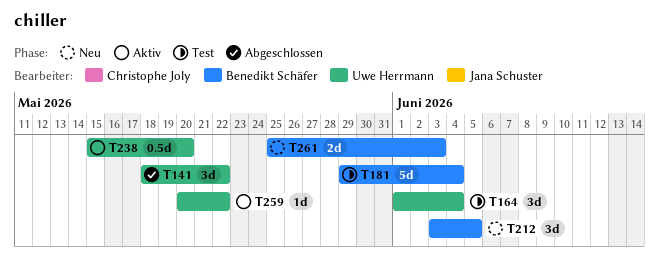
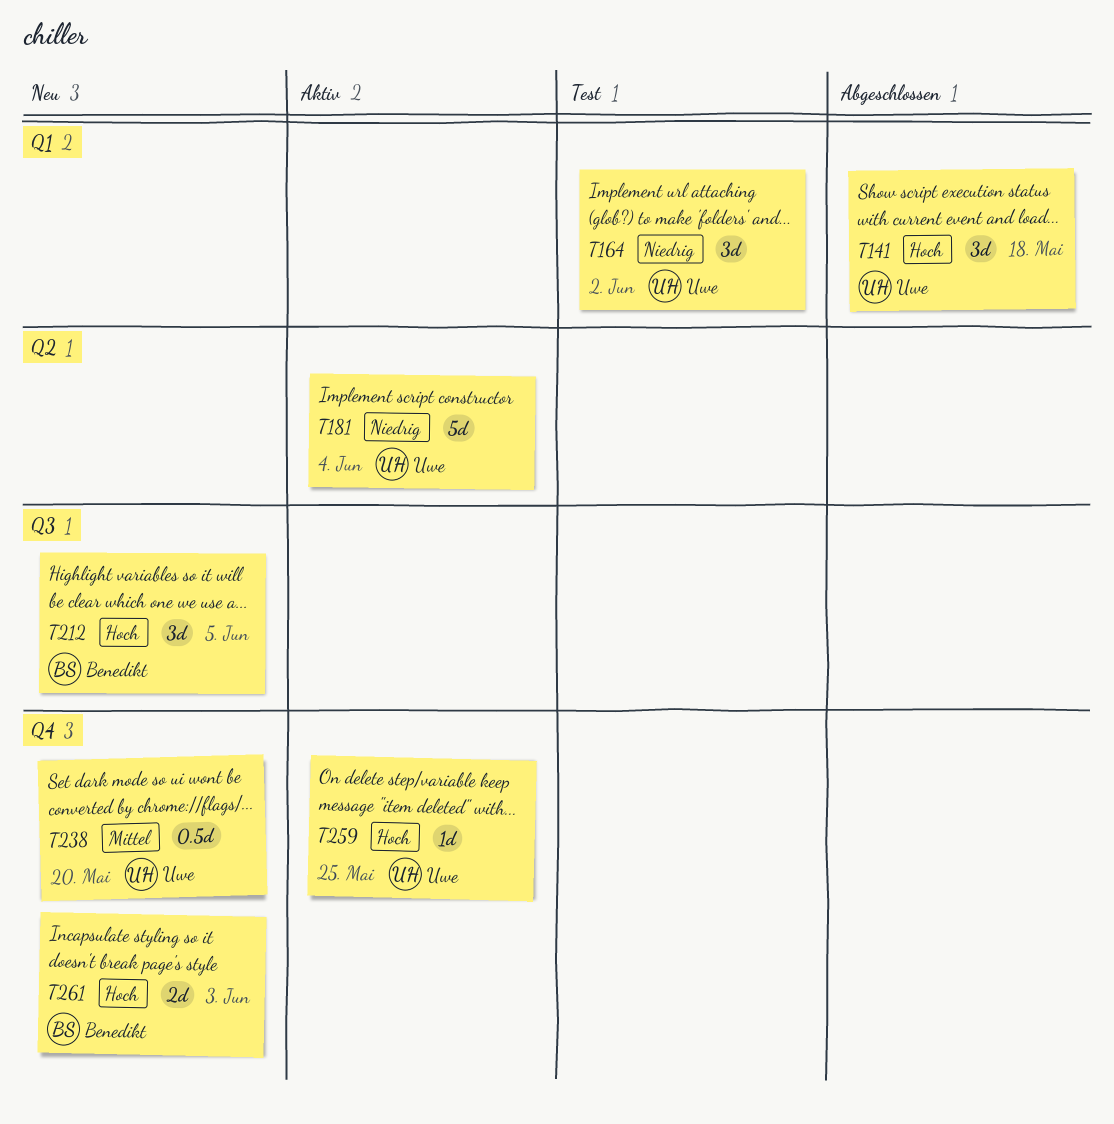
T141, due: May 22 -> May 18
T164, due: Jun 4 -> Jun 2
T181, status: Test -> Aktiv
T181, owner: Benedikt Schäfer -> Uwe Herrmann
T238, status: Aktiv -> Neu
T259, due: May 22 -> May 25

